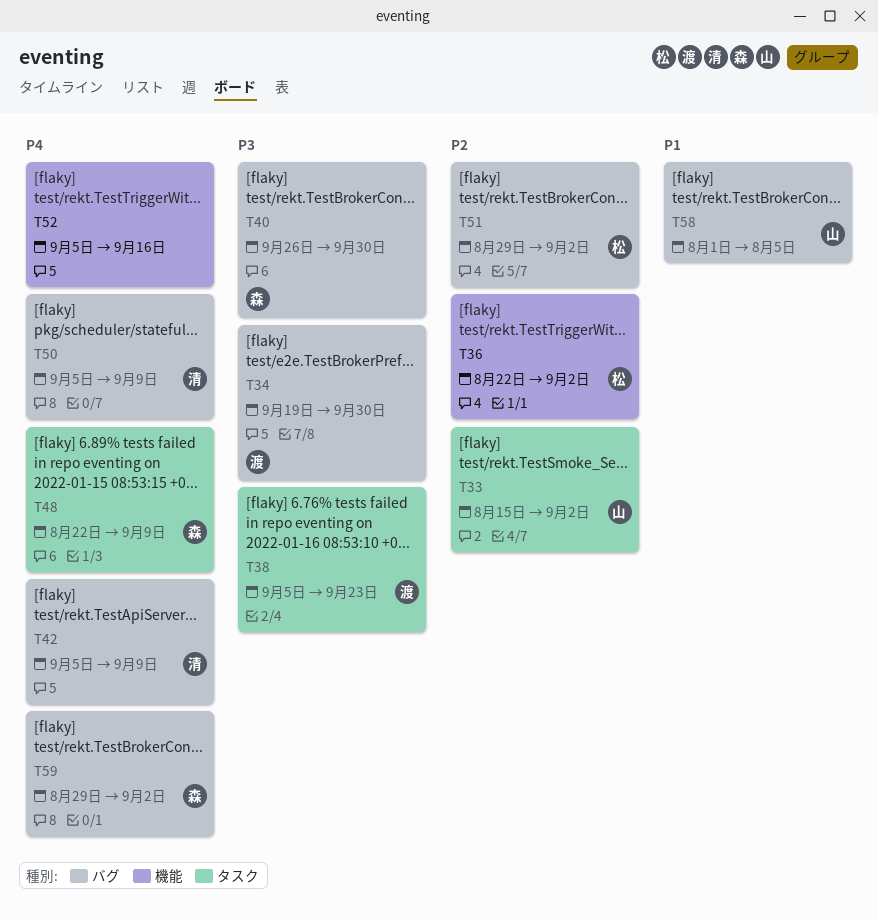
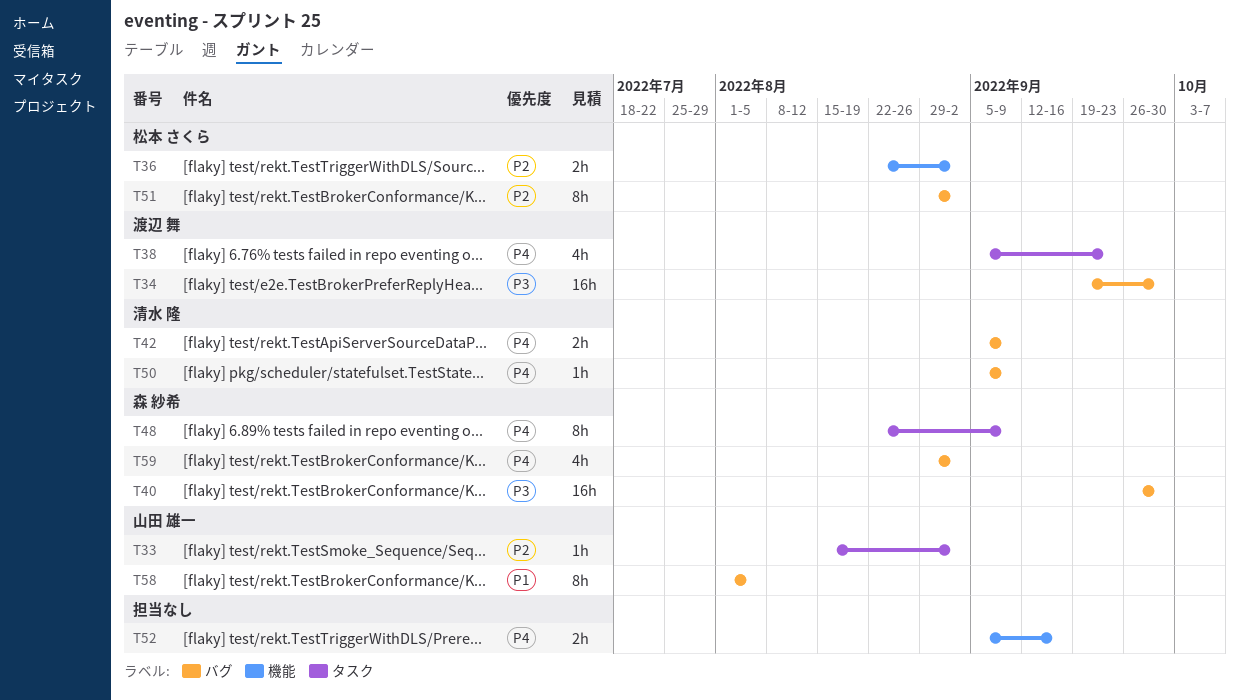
T38, priority: P3 -> P4

